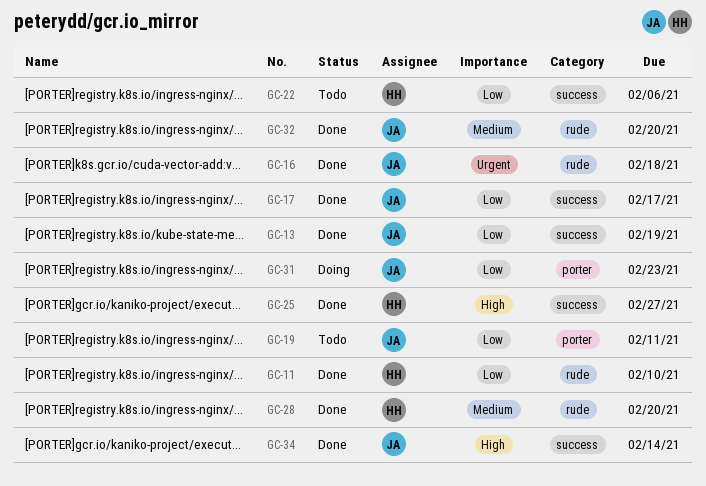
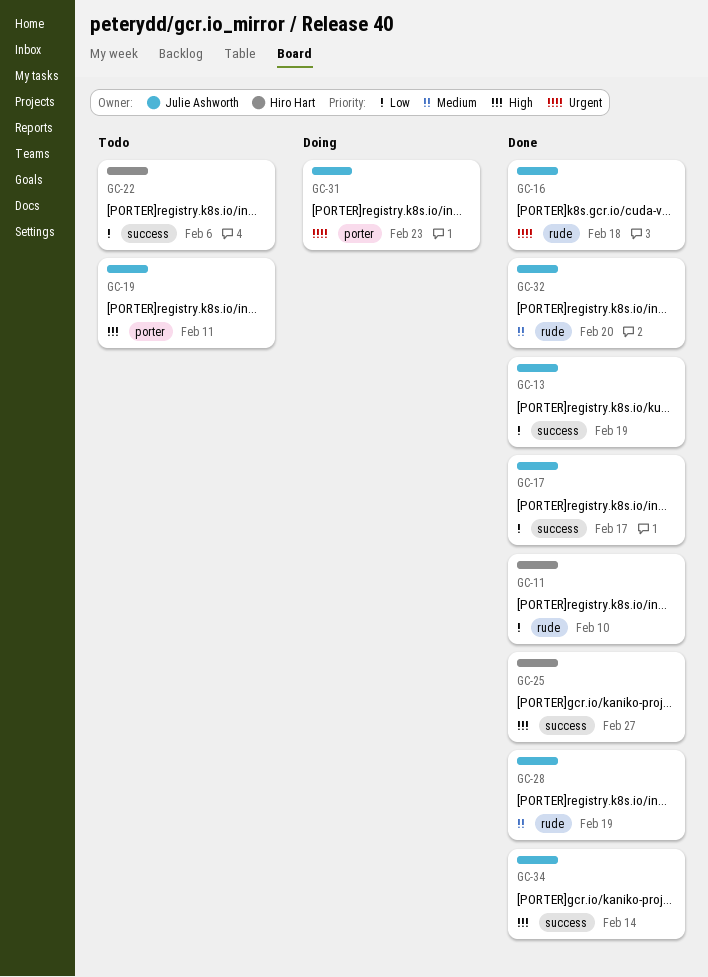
GC-19, priority: Low -> High
GC-28, owner: Hiro Hart -> Julie Ashworth
GC-28, due: Feb 20 -> Feb 19
GC-31, priority: Low -> Urgent

